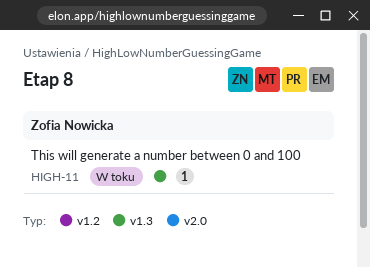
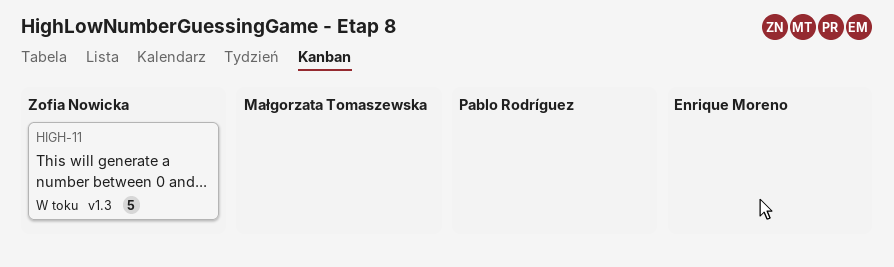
HIGH-11, estimate: 1 -> 5

